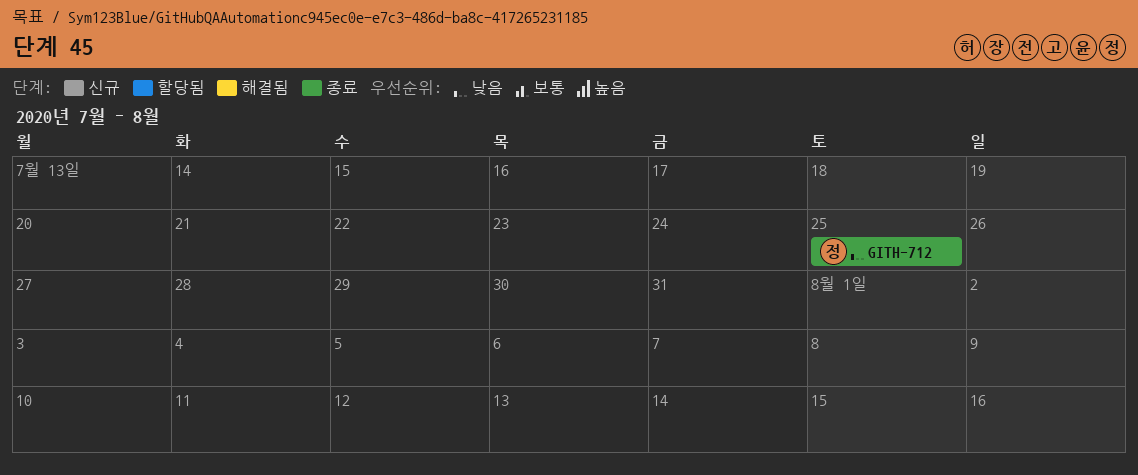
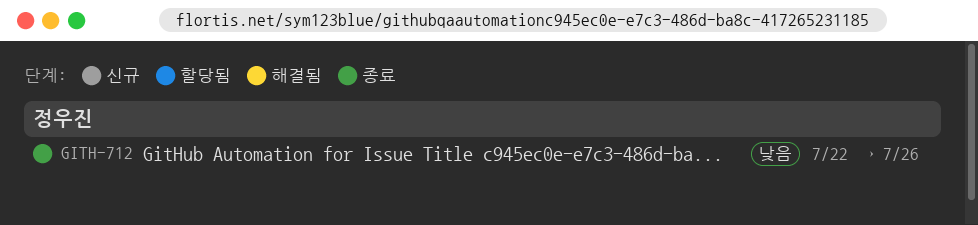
GITH-712, start: Jul 25 -> Jul 22
GITH-712, due: Jul 25 -> Jul 26

